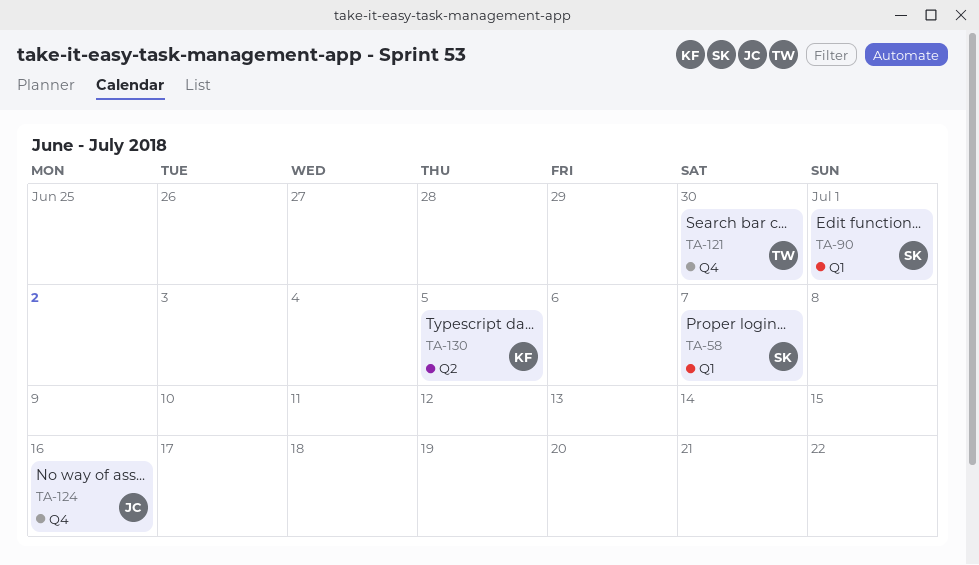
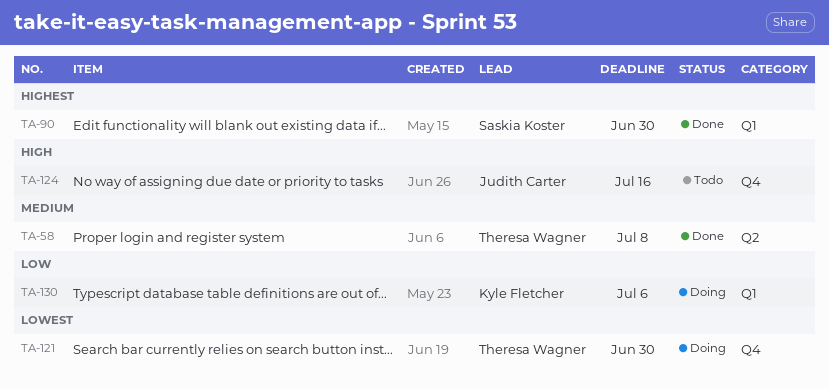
TA-58, owner: Saskia Koster -> Theresa Wagner
TA-58, label: Q1 -> Q2
TA-58, due: Jul 7 -> Jul 8
TA-90, due: Jul 1 -> Jun 30
TA-130, label: Q2 -> Q1
TA-130, due: Jul 5 -> Jul 6

